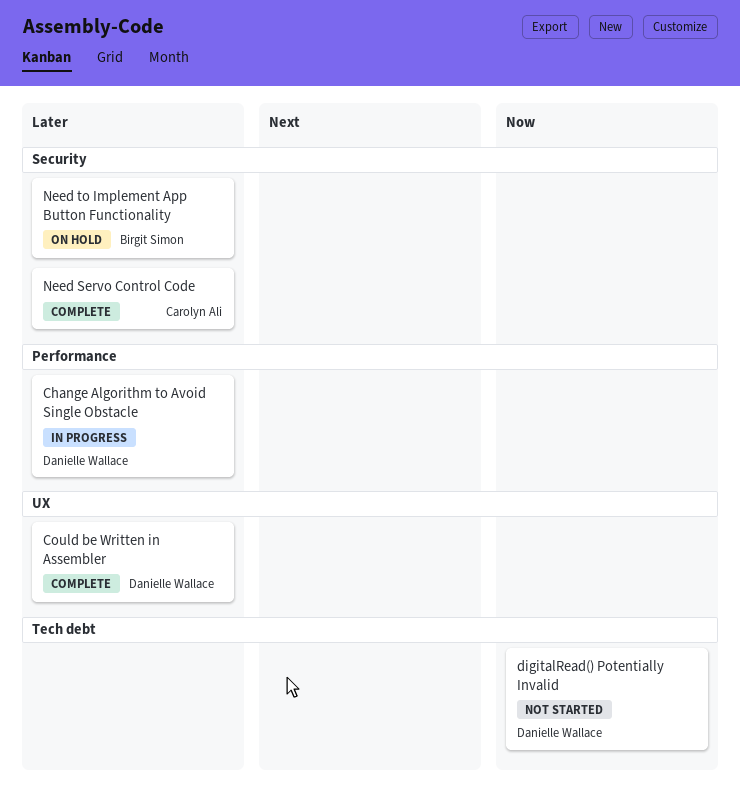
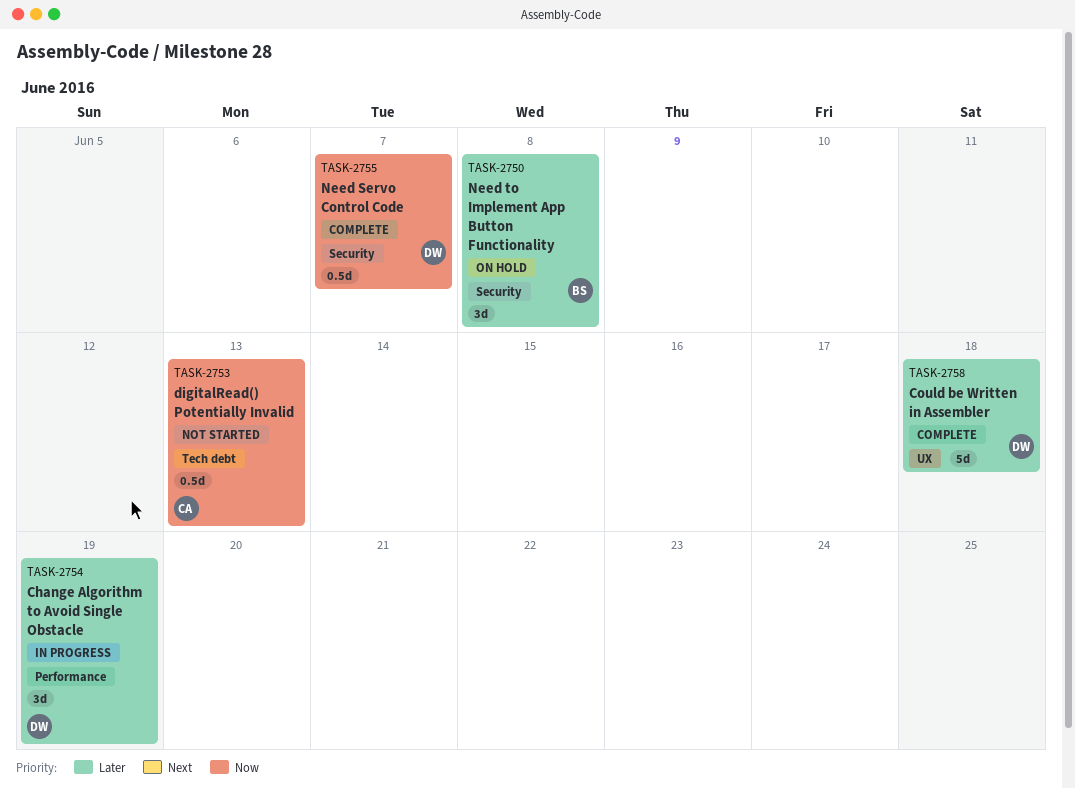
digitalRead() Potentially Invalid, owner: Danielle Wallace -> Carolyn Ali
Need Servo Control Code, owner: Carolyn Ali -> Danielle Wallace
Need Servo Control Code, priority: Later -> Now

